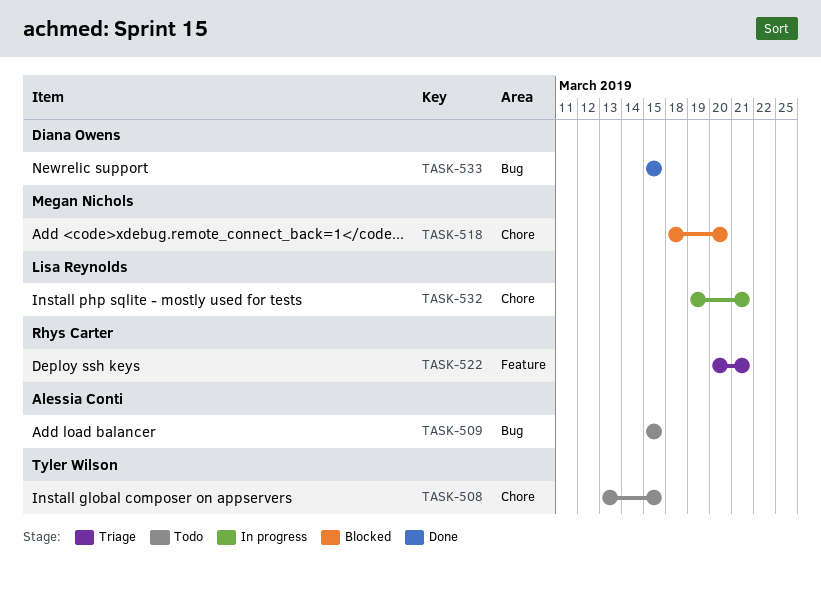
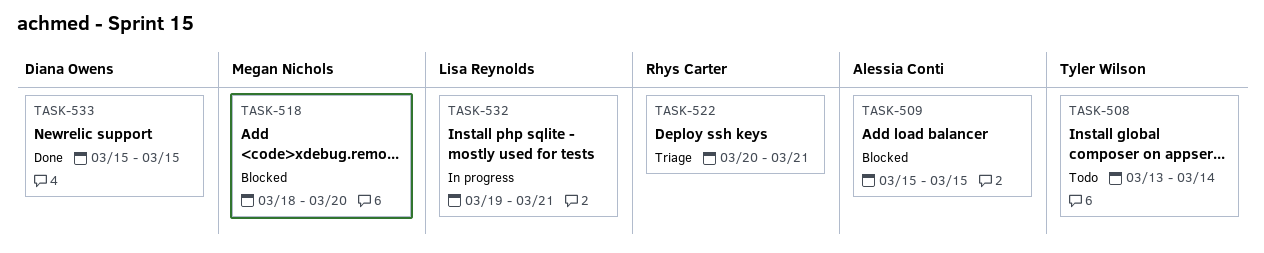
TASK-508, due: Mar 15 -> Mar 14
TASK-509, status: Todo -> Blocked

